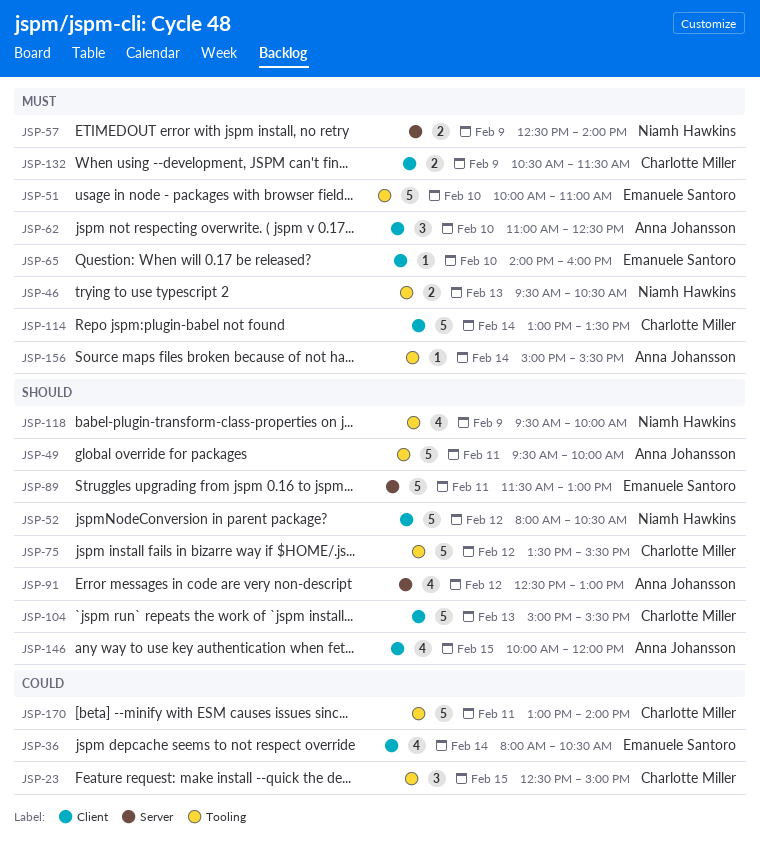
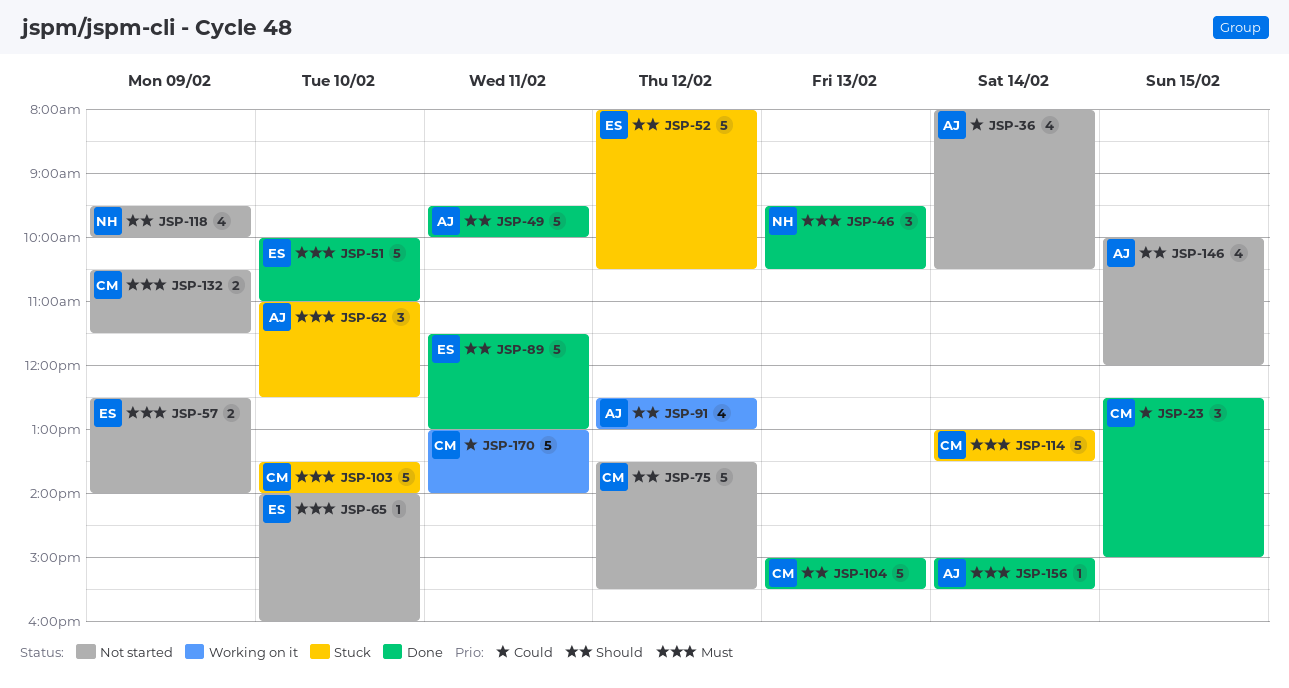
JSP-36, owner: Emanuele Santoro -> Anna Johansson
JSP-46, estimate: 2 -> 3
JSP-52, owner: Niamh Hawkins -> Emanuele Santoro
JSP-57, owner: Niamh Hawkins -> Emanuele Santoro
JSP-103: none -> present

